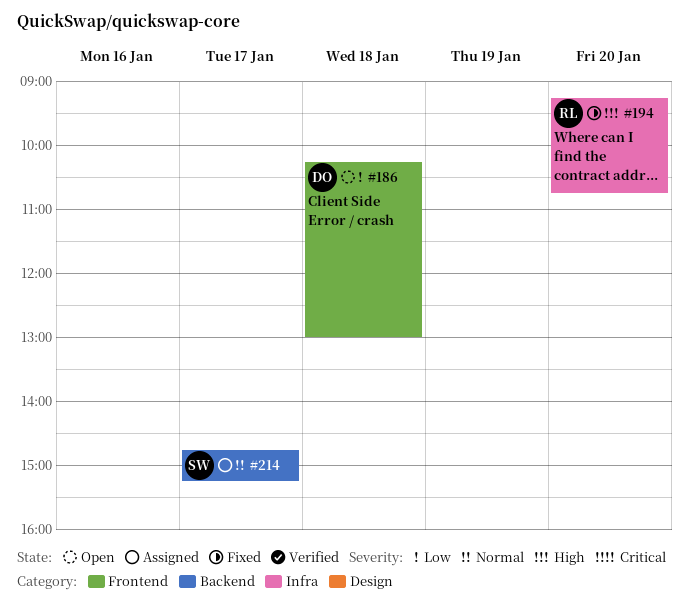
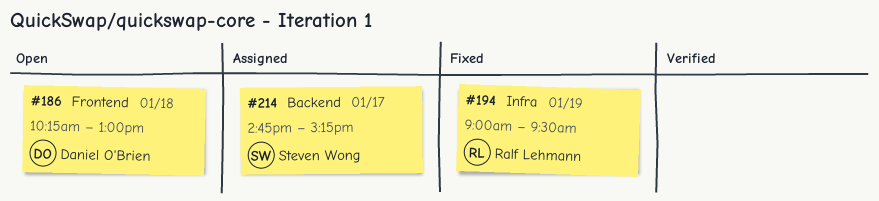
#194, day: Jan 20 -> Jan 19
#194, begins: 09:15 -> 09:00
#194, ends: 10:45 -> 09:30

